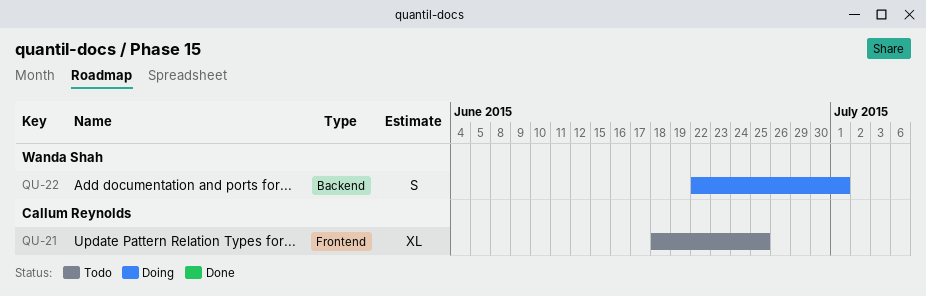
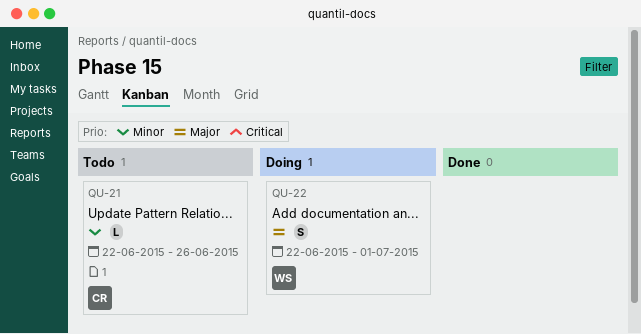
QU-21, estimate: XL -> L
QU-21, start: Jun 18 -> Jun 22
QU-21, due: Jun 25 -> Jun 26

